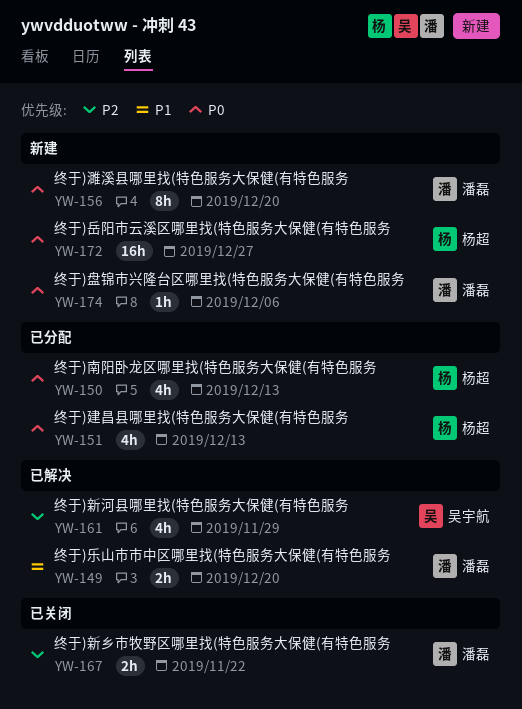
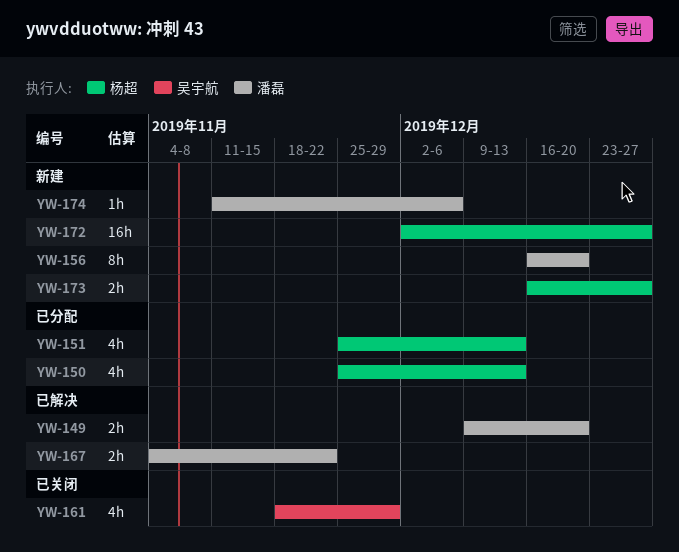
YW-161, status: 已解决 -> 已关闭
YW-167, status: 已关闭 -> 已解决
YW-173: none -> present

